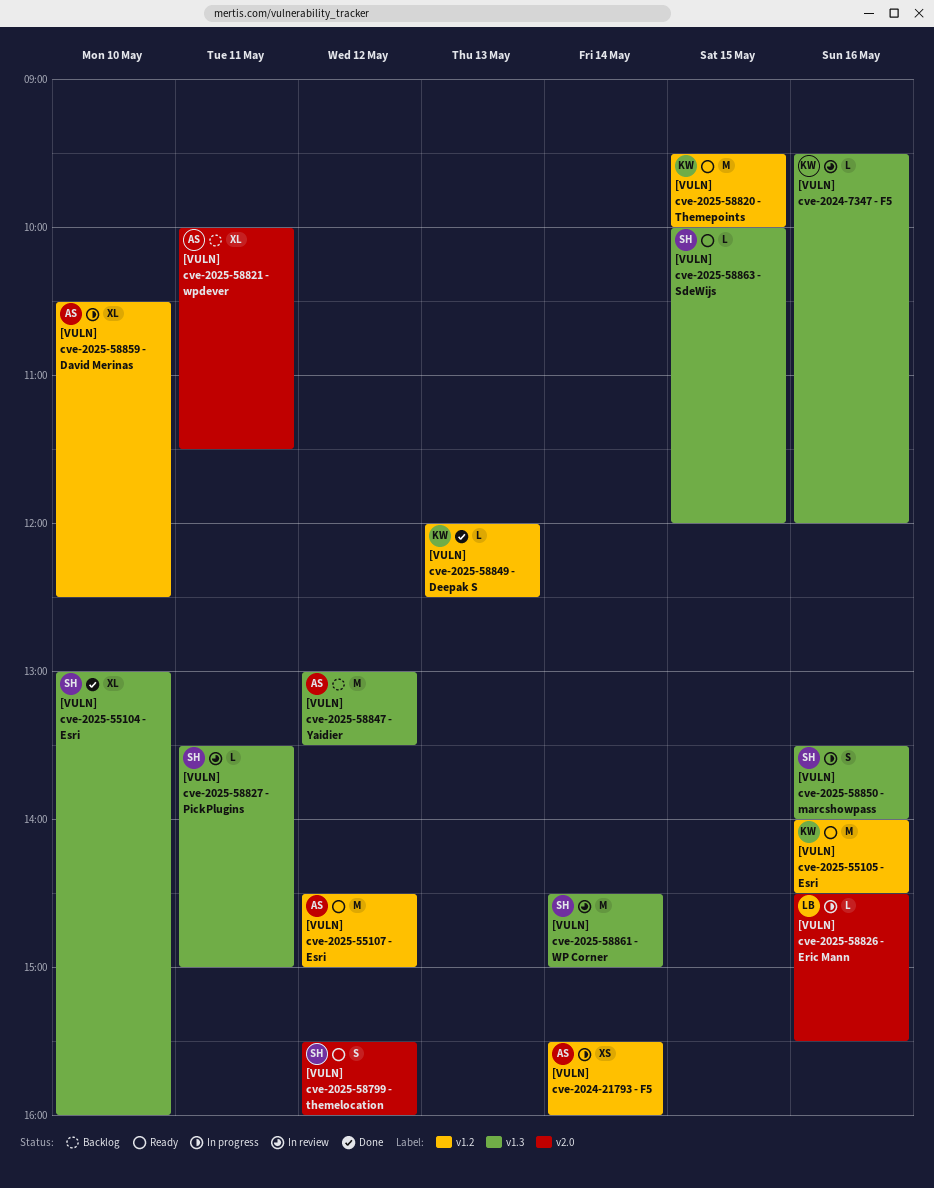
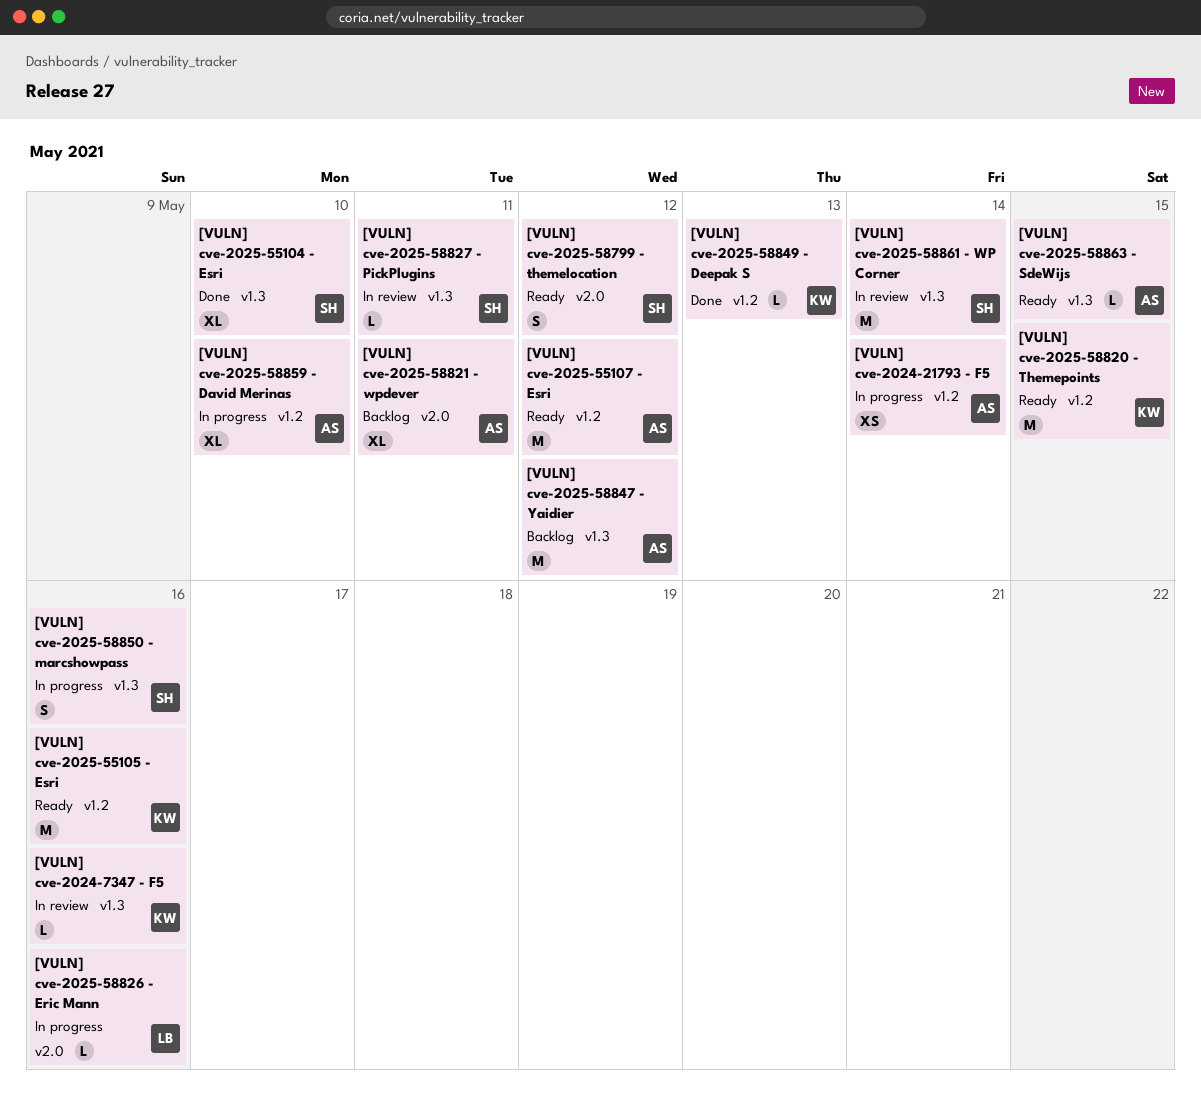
[VULN] cve-2025-58863 - SdeWijs, owner: SH -> AS

